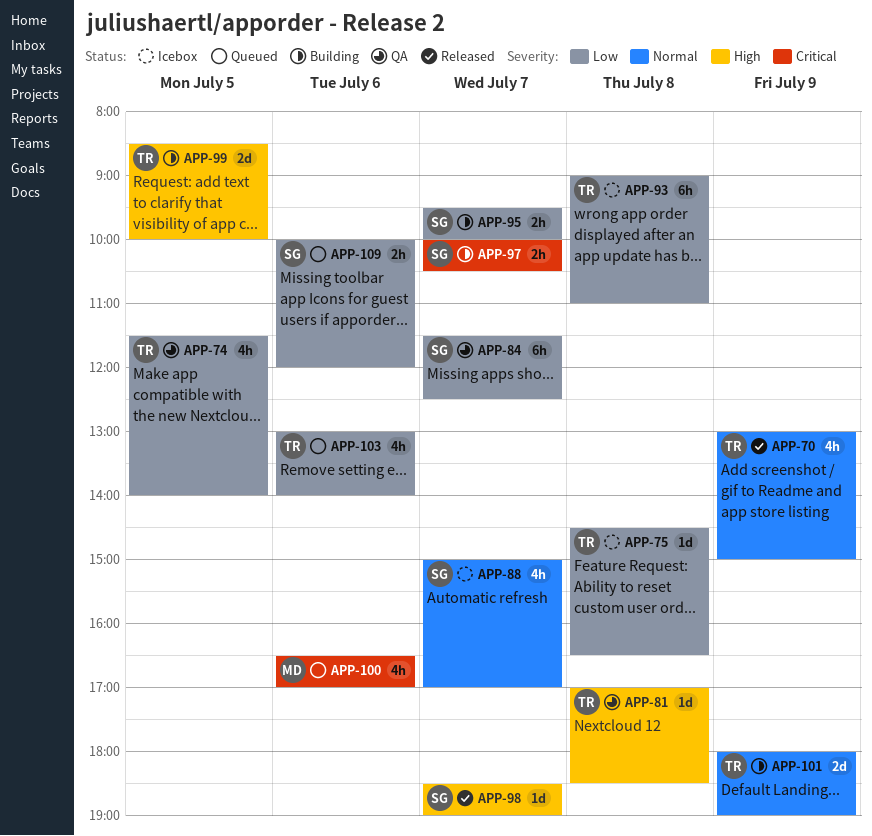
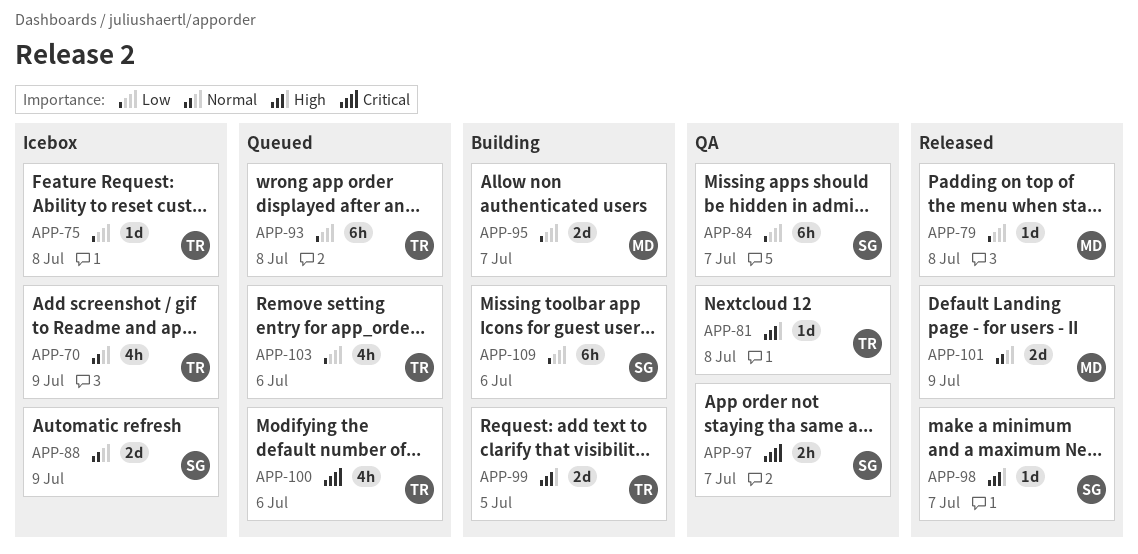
APP-70, status: Released -> Icebox
APP-74: present -> none
APP-79: none -> present
APP-88, estimate: 4h -> 2d
APP-88, day: Jul 7 -> Jul 9
APP-93, status: Icebox -> Queued
APP-95, owner: SG -> MD
APP-95, estimate: 2h -> 2d
APP-97, status: Building -> QA
APP-100, owner: MD -> TR
APP-101, status: Building -> Released
APP-101, owner: TR -> MD
APP-109, status: Queued -> Building
APP-109, estimate: 2h -> 6h

